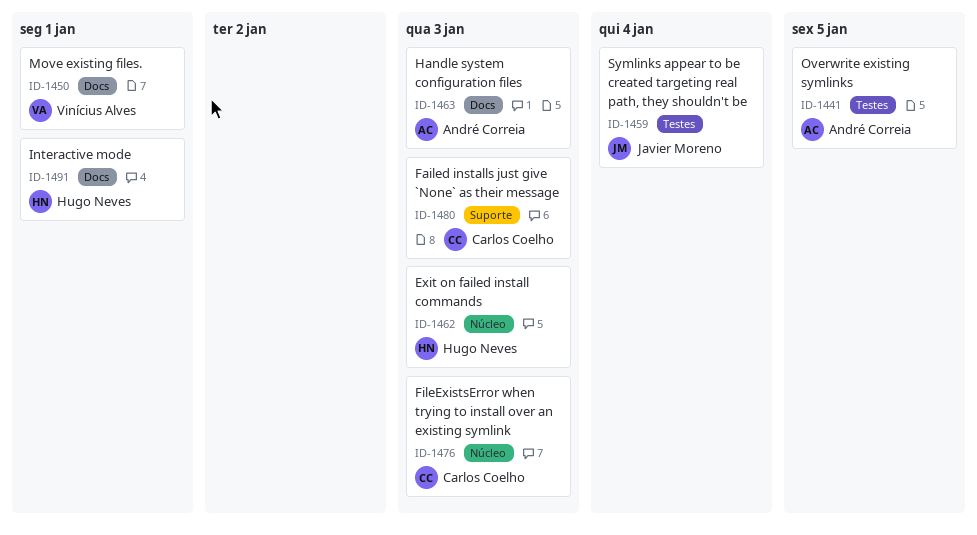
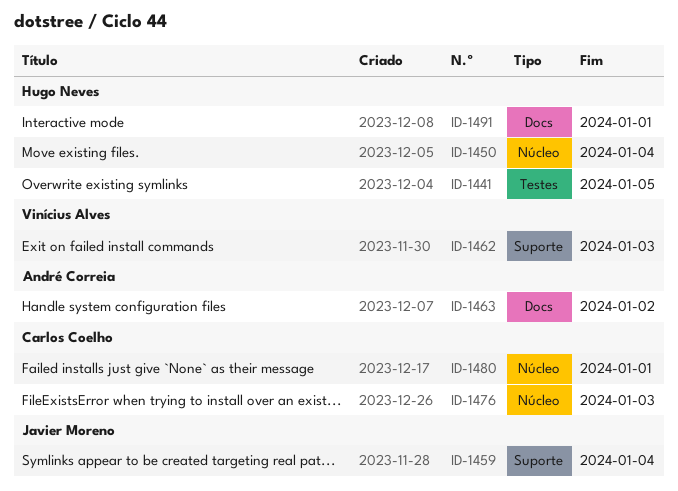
ID-1441, owner: André Correia -> Hugo Neves
ID-1450, owner: Vinícius Alves -> Hugo Neves
ID-1450, label: Docs -> Núcleo
ID-1450, due: Jan 1 -> Jan 4
ID-1459, label: Testes -> Suporte
ID-1462, owner: Hugo Neves -> Vinícius Alves
ID-1462, label: Núcleo -> Suporte
ID-1463, due: Jan 3 -> Jan 2
ID-1480, label: Suporte -> Núcleo
ID-1480, due: Jan 3 -> Jan 1

